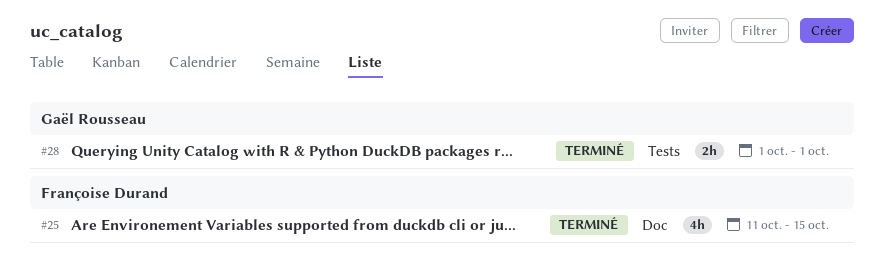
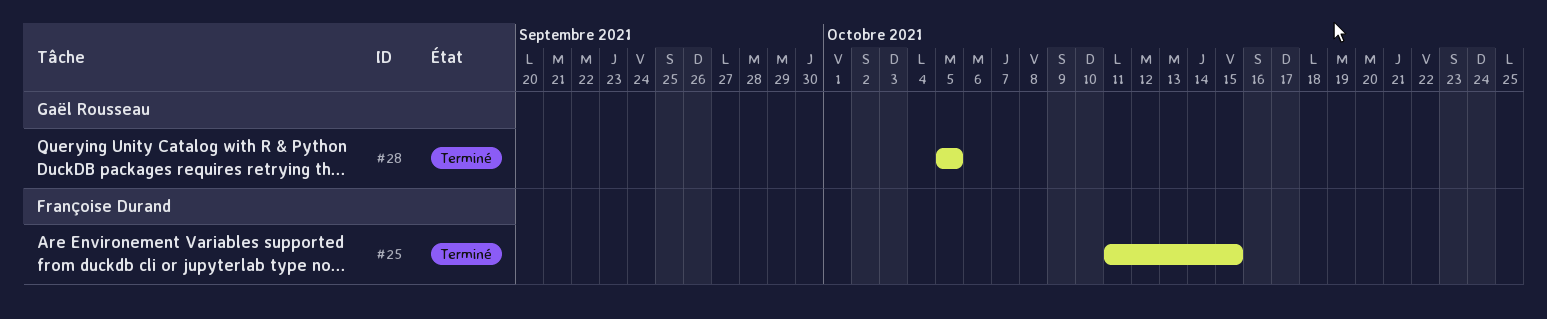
#28, start: Oct 1 -> Oct 5
#28, due: Oct 1 -> Oct 5

